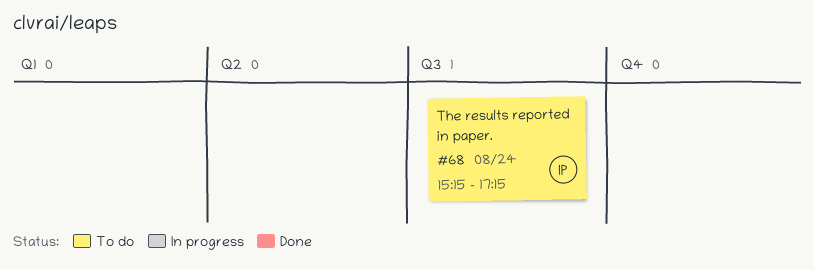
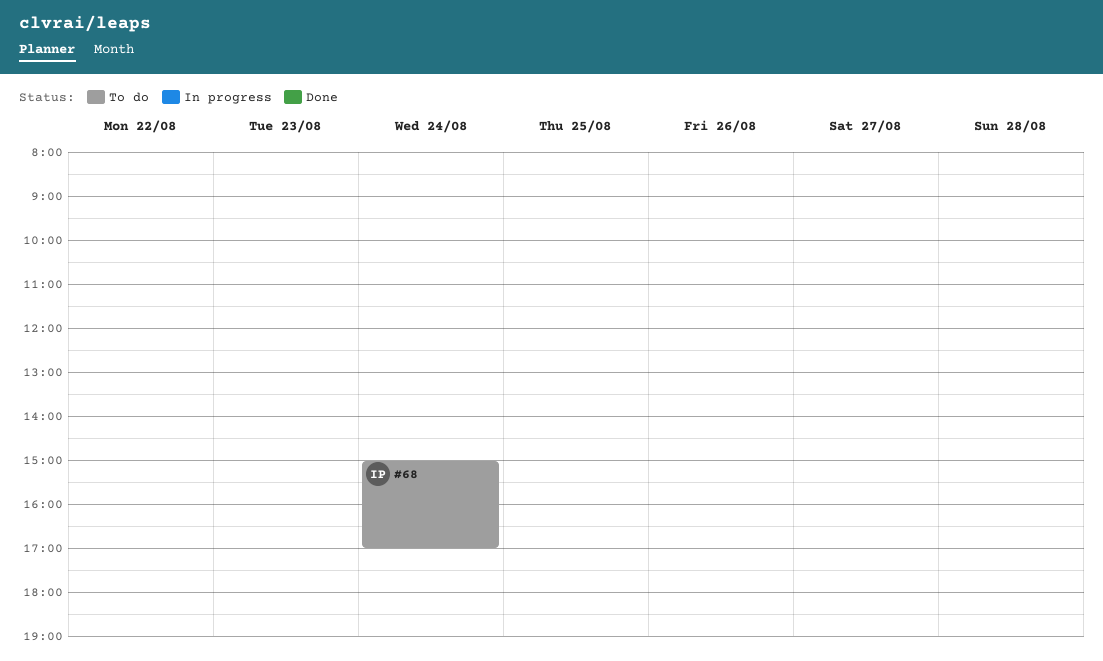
#68, begins: 15:15 -> 15:00
#68, ends: 17:15 -> 17:00

